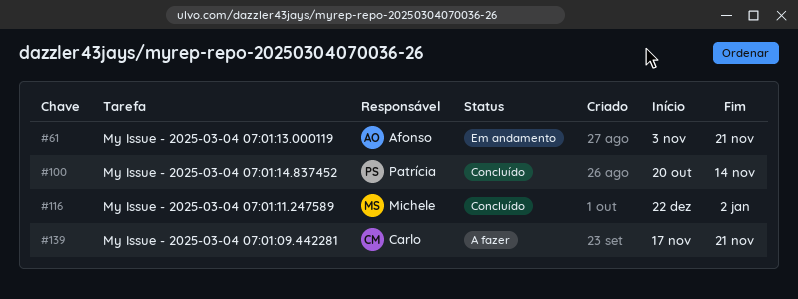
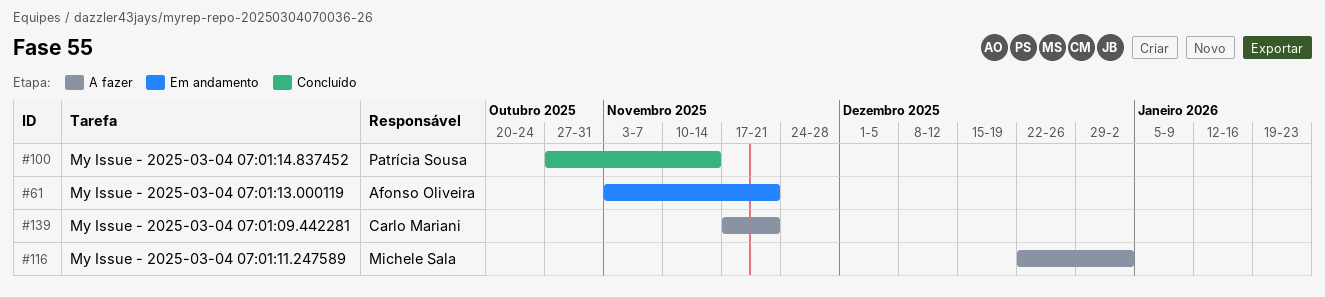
#100, start: Oct 20 -> Oct 27
#116, status: Concluído -> A fazer

